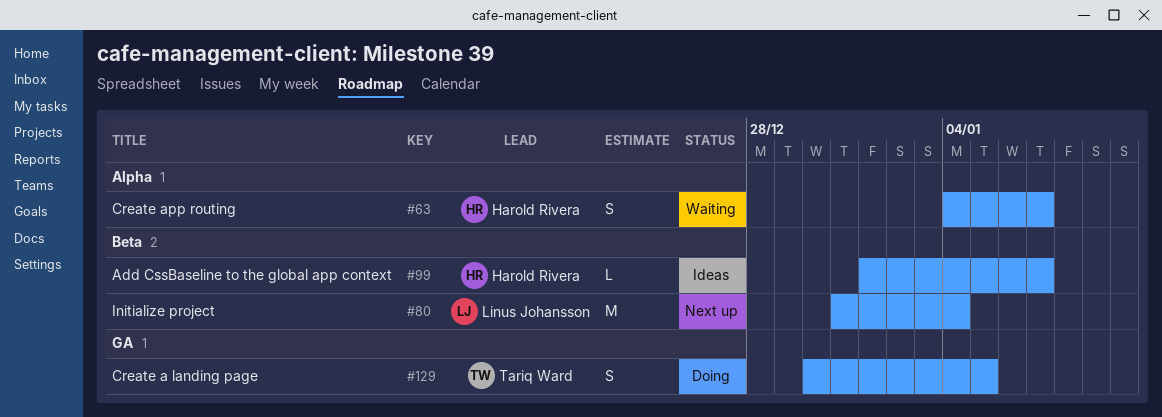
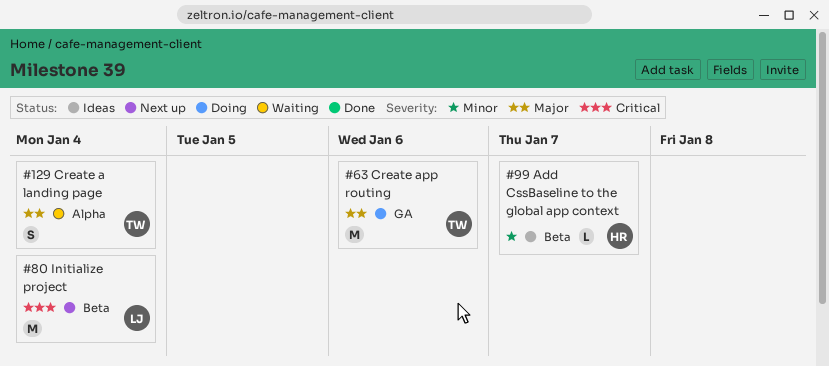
#63, status: Waiting -> Doing
#63, owner: Harold Rivera -> Tariq Ward
#63, label: Alpha -> GA
#63, estimate: S -> M
#63, due: Jan 7 -> Jan 6
#129, status: Doing -> Waiting
#129, label: GA -> Alpha
#129, due: Jan 5 -> Jan 4

